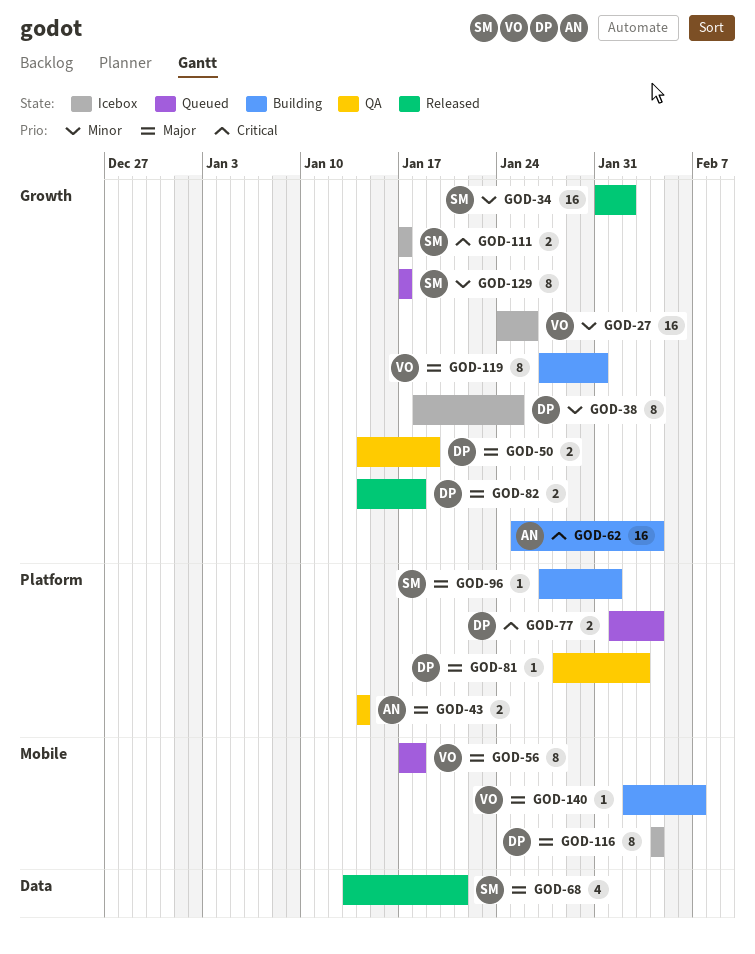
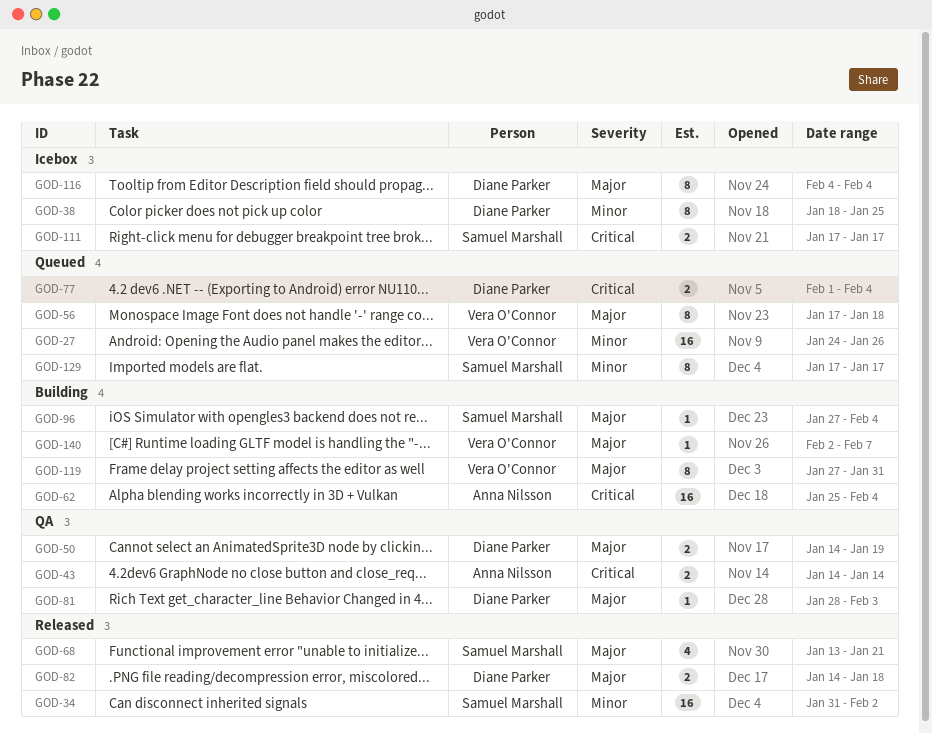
GOD-27, status: Icebox -> Queued
GOD-43, priority: Major -> Critical
GOD-96, due: Feb 1 -> Feb 4

